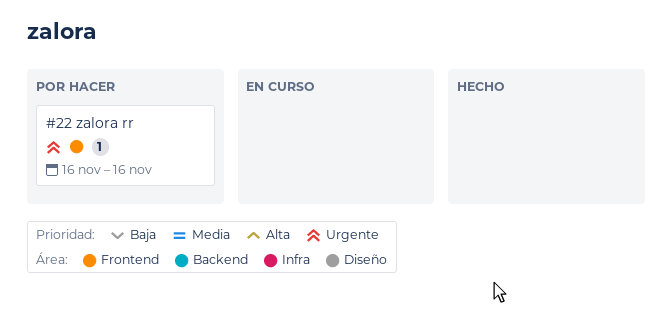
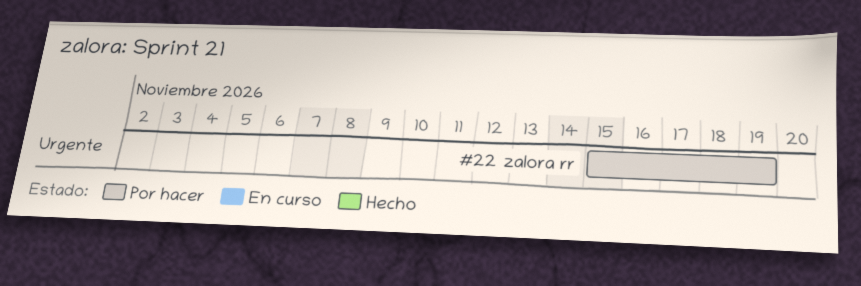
#22, start: Nov 16 -> Nov 15
#22, due: Nov 16 -> Nov 19

